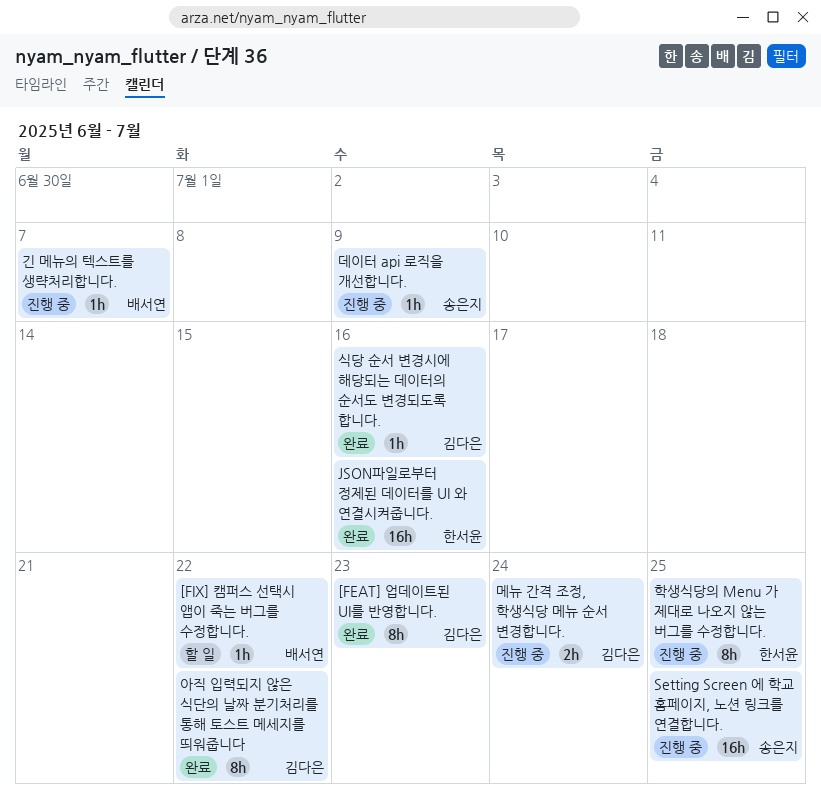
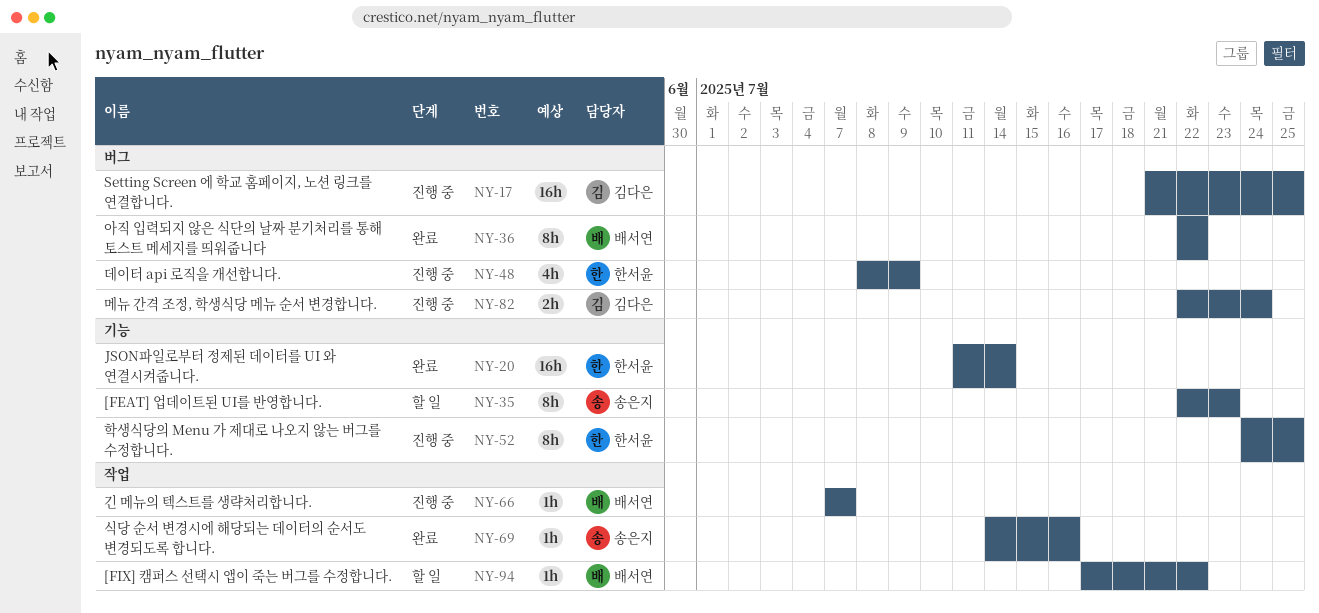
[FEAT] 업데이트된 UI를 반영합니다., status: 완료 -> 할 일
[FEAT] 업데이트된 UI를 반영합니다., owner: 김다은 -> 송은지
JSON파일로부터 정제된 데이터를 UI 와 연결시켜줍니다., due: Jul 16 -> Jul 14
Setting Screen 에 학교 홈페이지, 노션 링크를 연결합니다., owner: 송은지 -> 김다은
데이터 api 로직을 개선합니다., owner: 송은지 -> 한서윤
데이터 api 로직을 개선합니다., estimate: 1h -> 4h
식당 순서 변경시에 해당되는 데이터의 순서도 변경되도록 합니다., owner: 김다은 -> 송은지
아직 입력되지 않은 식단의 날짜 분기처리를 통해 토스트 메세지를 띄워줍니다, owner: 김다은 -> 배서연

